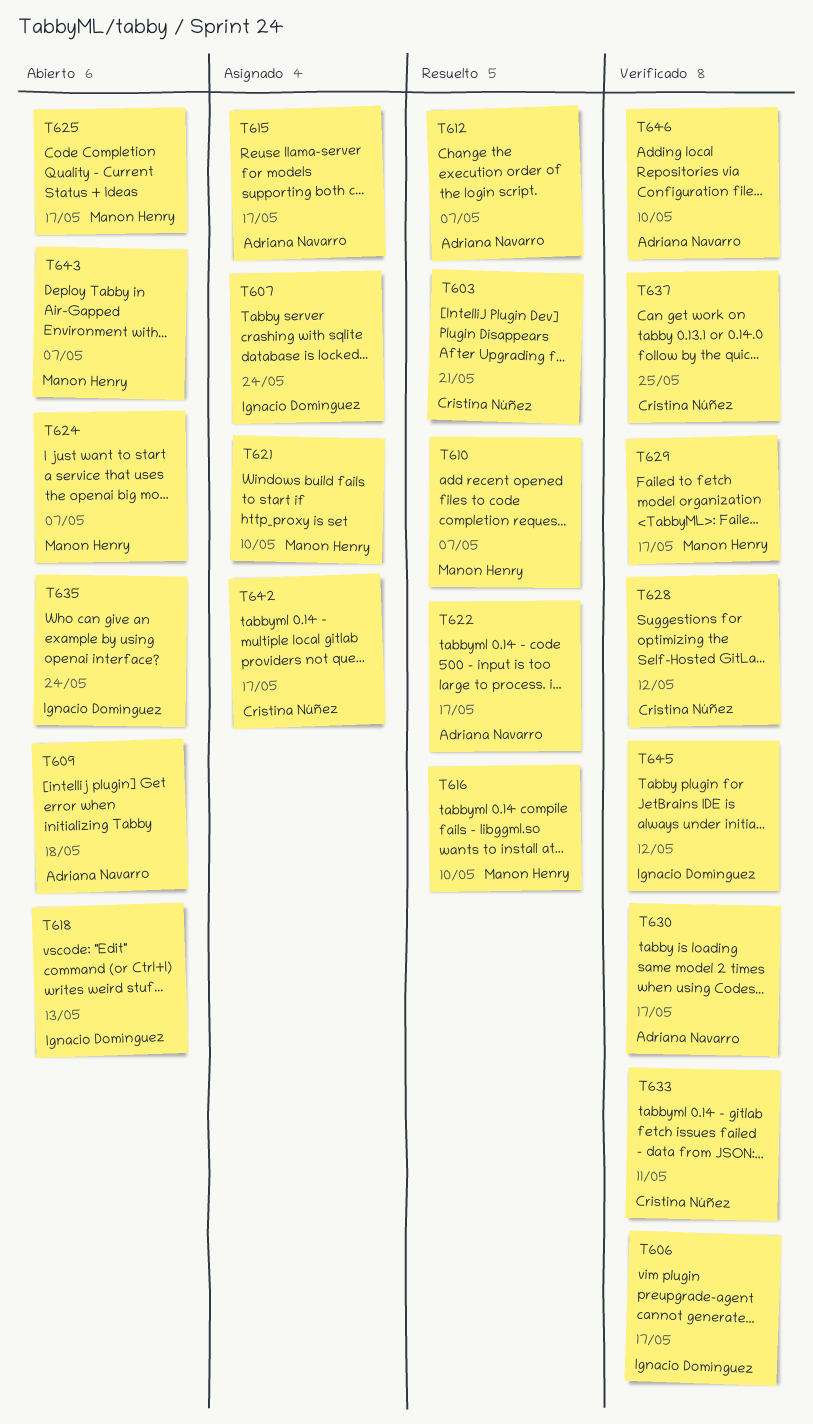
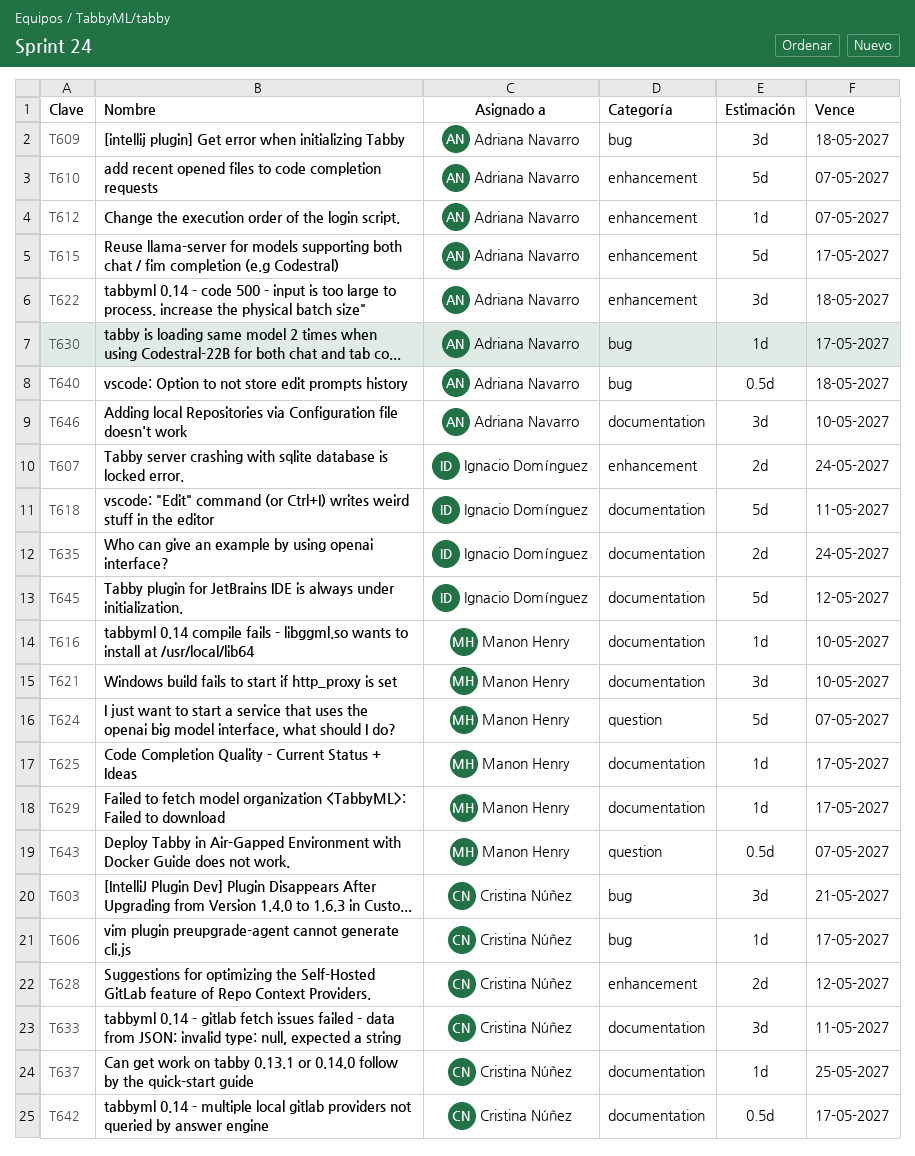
T606, owner: Ignacio Domínguez -> Cristina Núñez
T610, owner: Manon Henry -> Adriana Navarro
T618, due: May 13 -> May 11
T622, due: May 17 -> May 18
T640: none -> present

